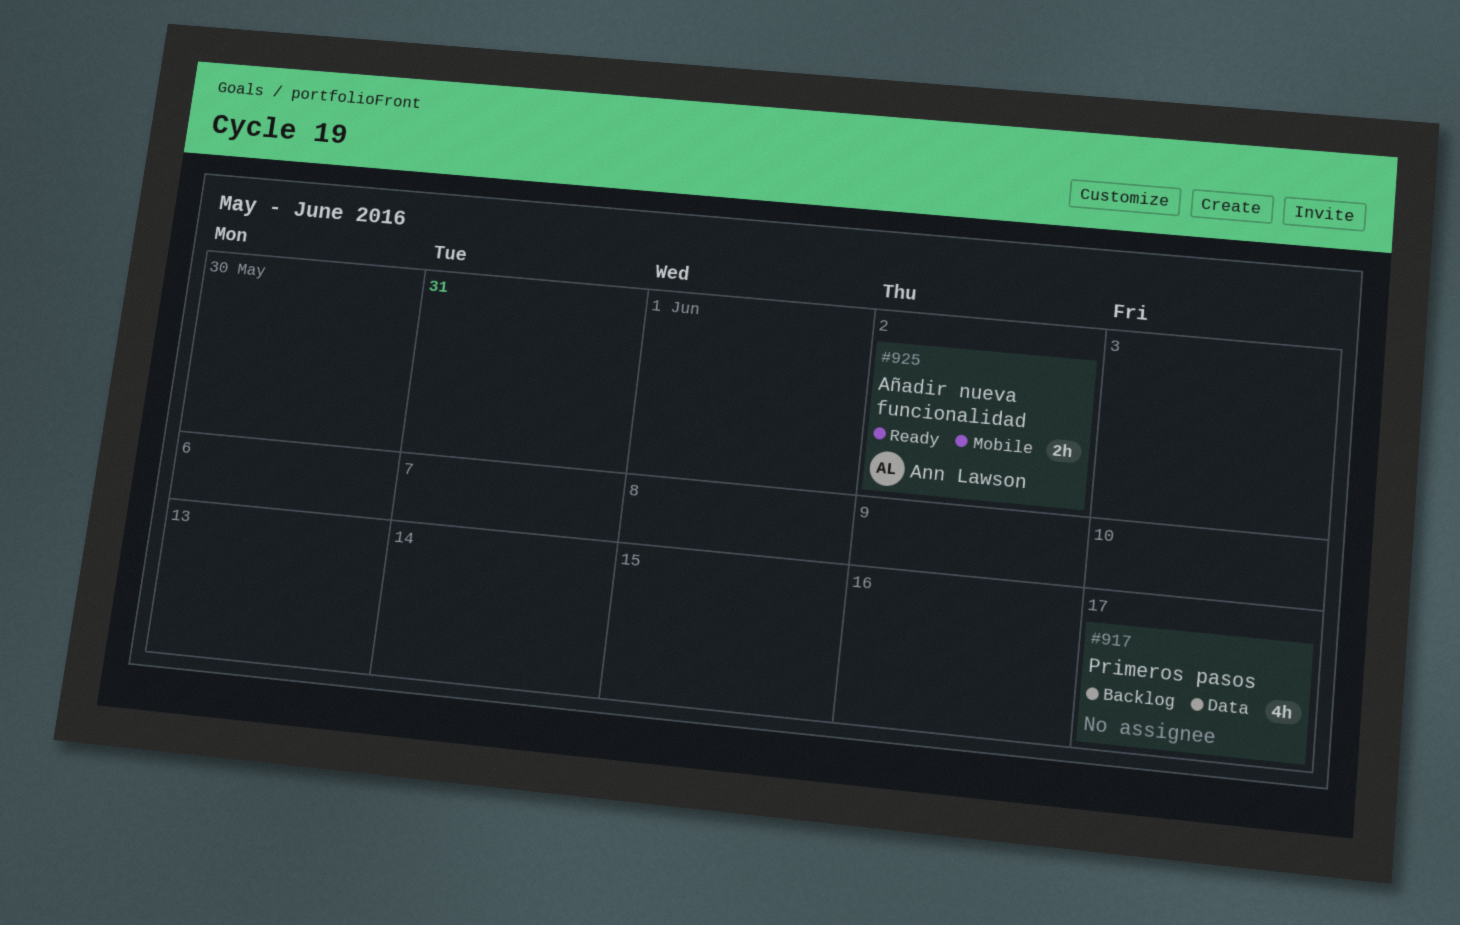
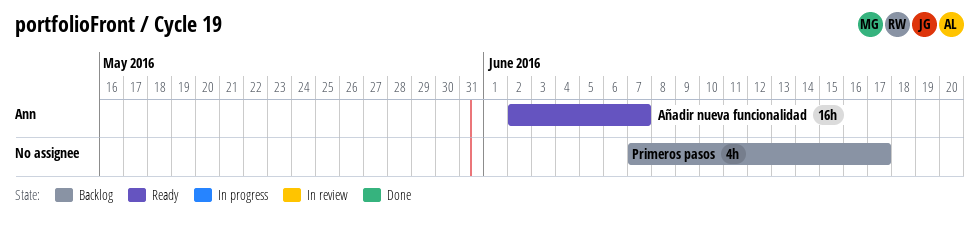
Añadir nueva funcionalidad, estimate: 2h -> 16h
Añadir nueva funcionalidad, due: Jun 2 -> Jun 7

